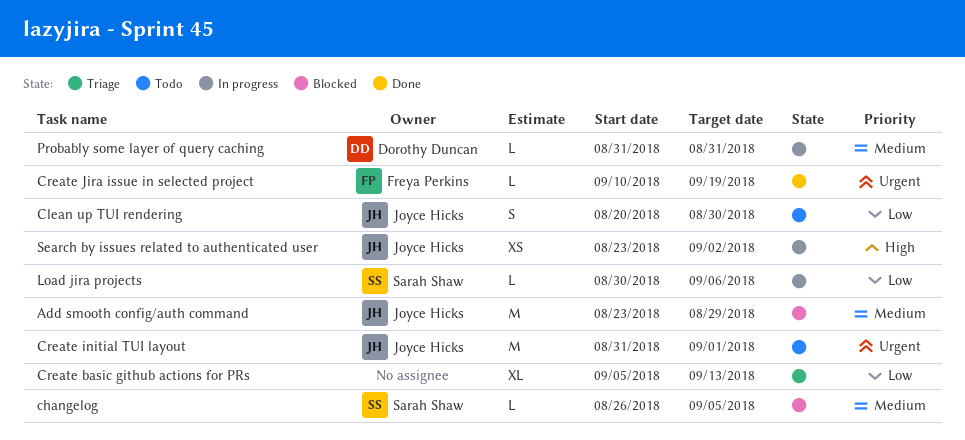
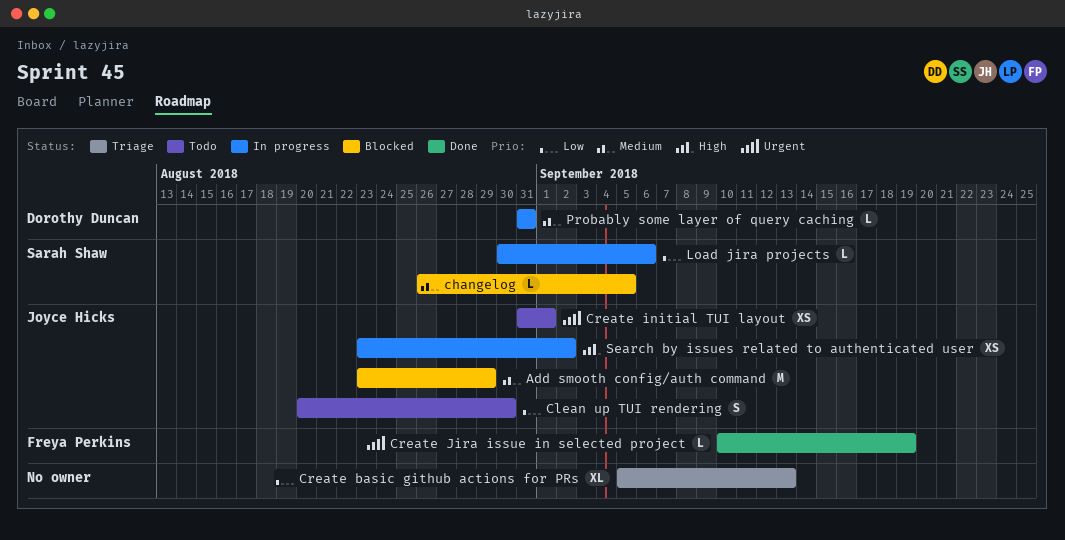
Create initial TUI layout, estimate: M -> XS

